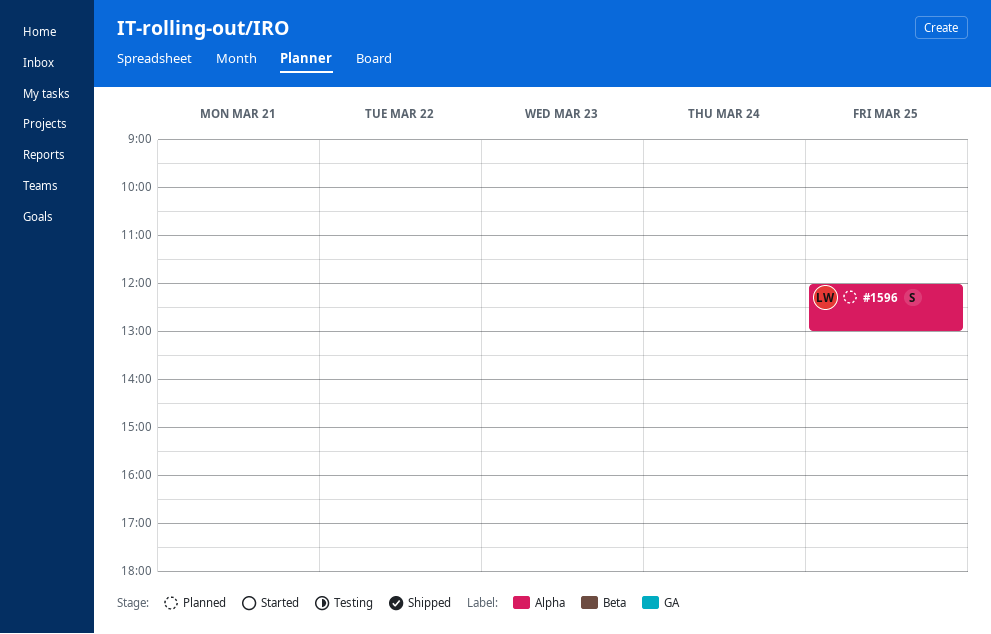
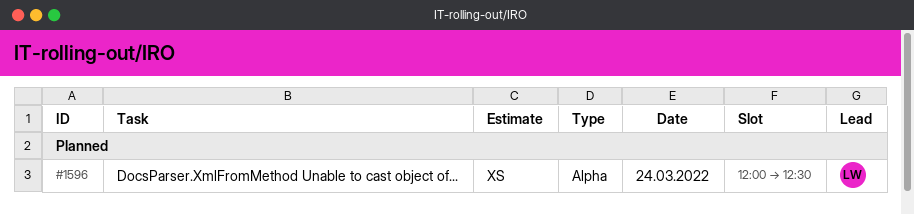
#1596, estimate: S -> XS
#1596, day: Mar 25 -> Mar 24
#1596, ends: 13:00 -> 12:30

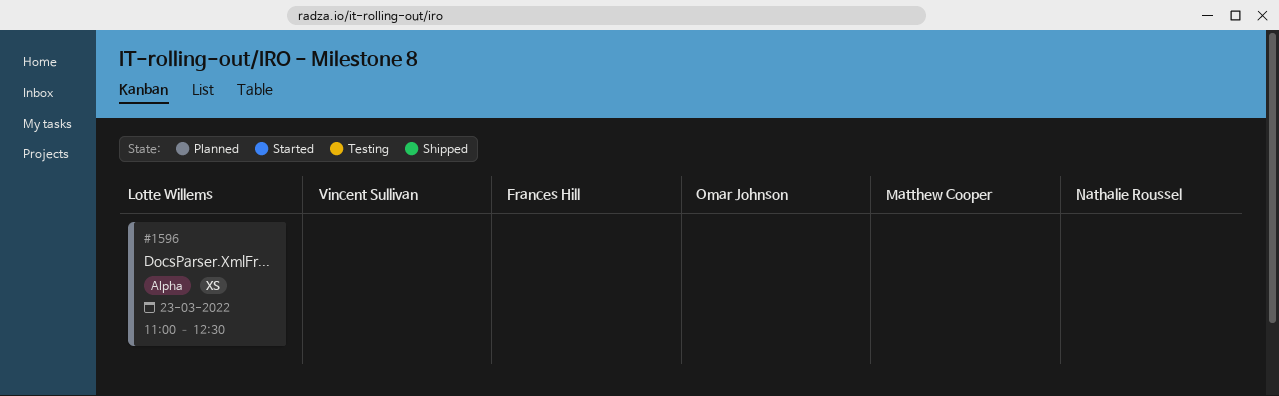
#1596, day: Mar 24 -> Mar 23
#1596, begins: 12:00 -> 11:00

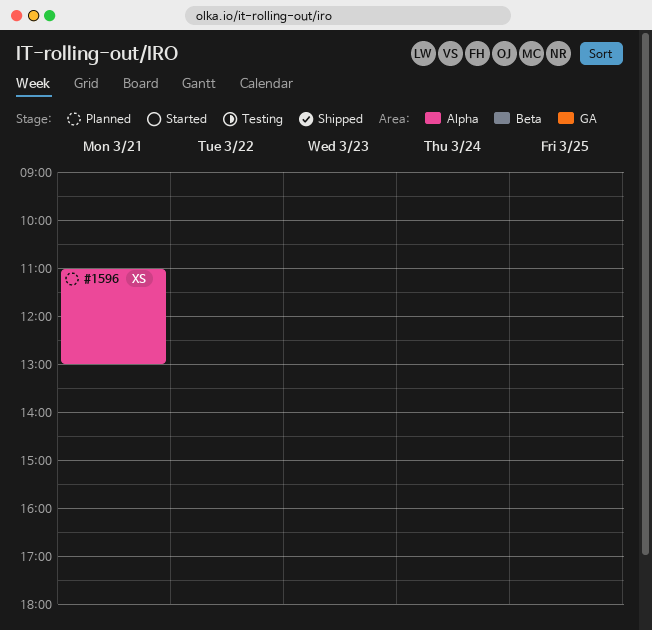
#1596, day: Mar 23 -> Mar 21
#1596, ends: 12:30 -> 13:00

